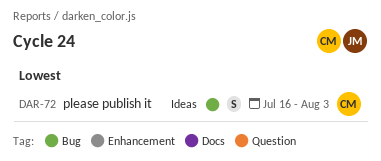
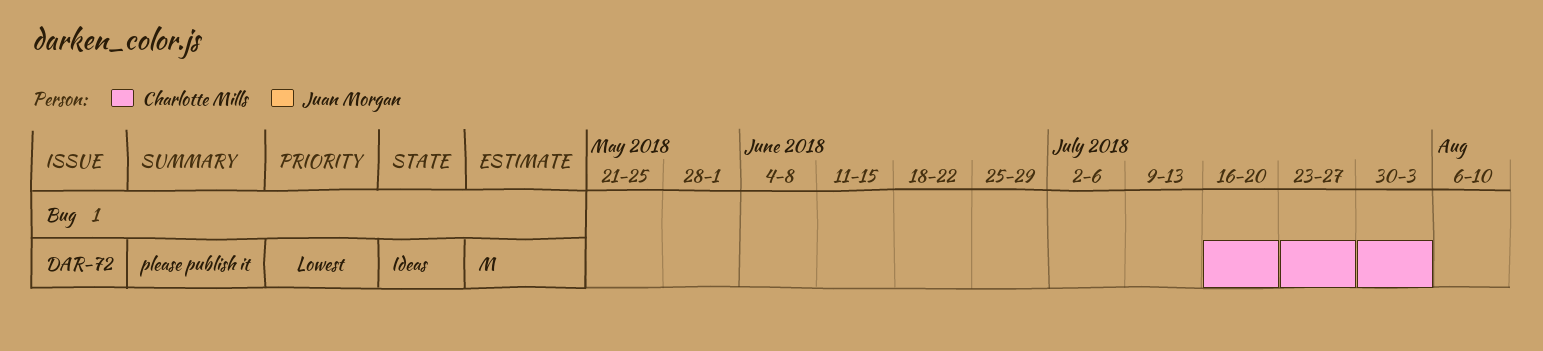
DAR-72, estimate: S -> M

